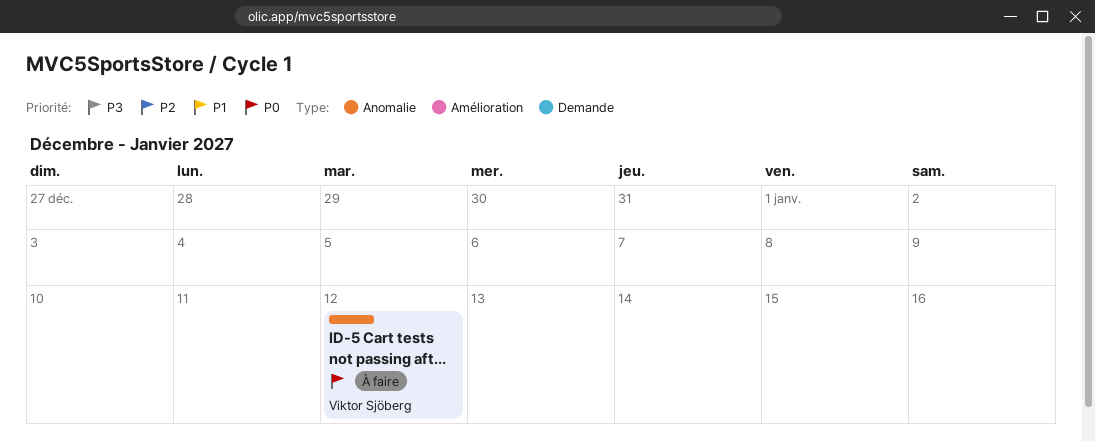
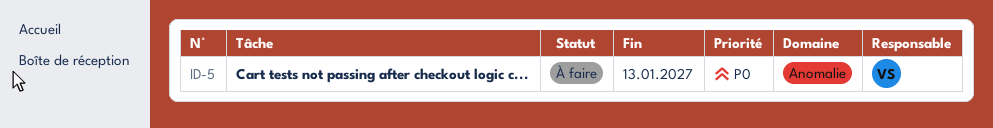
ID-5, due: Jan 12 -> Jan 13

